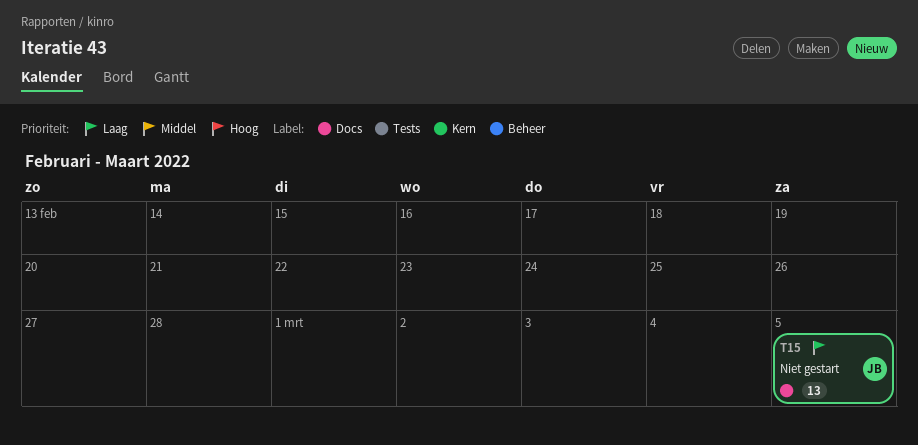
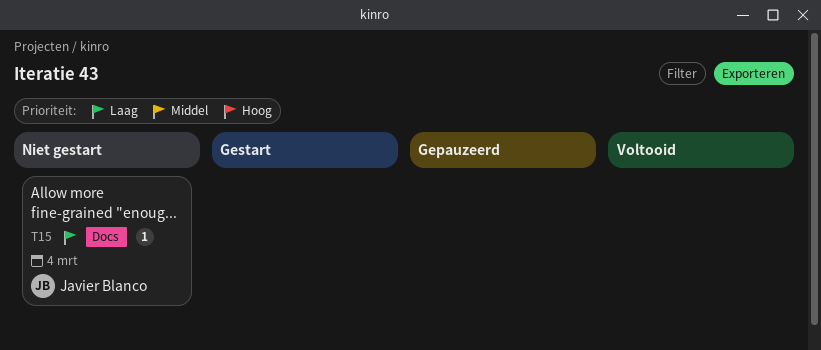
T15, estimate: 13 -> 1
T15, due: Mar 5 -> Mar 4

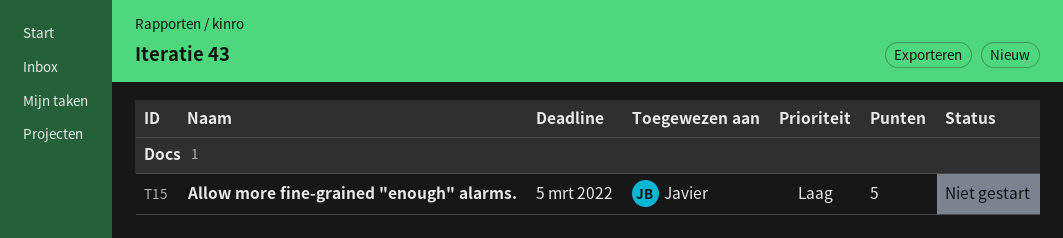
T15, estimate: 1 -> 5
T15, due: Mar 4 -> Mar 5

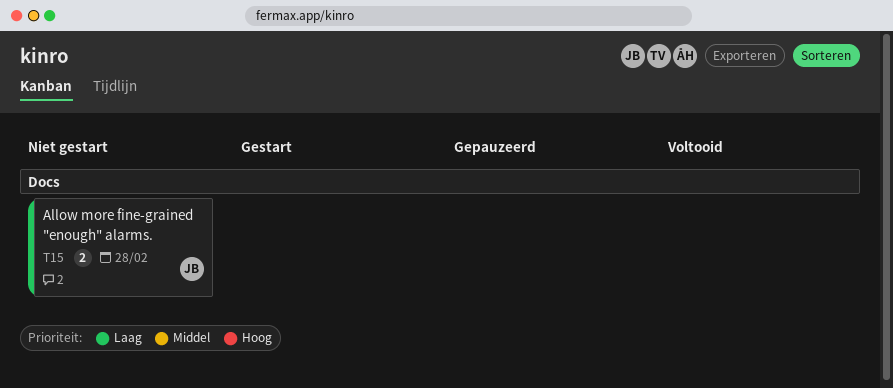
T15, estimate: 5 -> 2
T15, due: Mar 5 -> Feb 28

